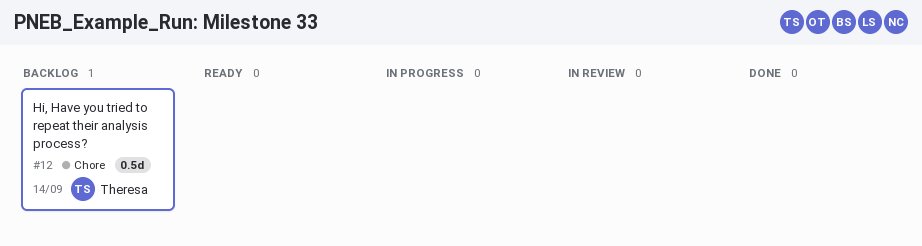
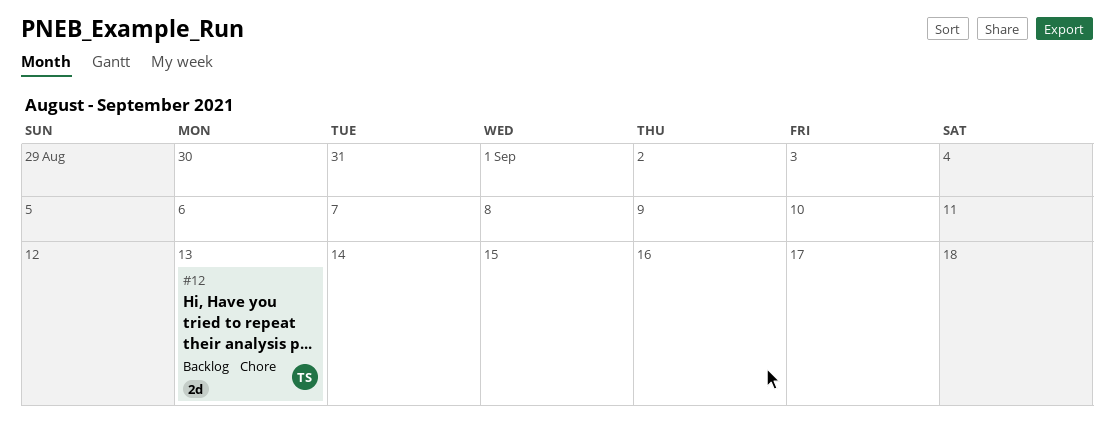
#12, estimate: 0.5d -> 2d
#12, due: Sep 14 -> Sep 13

